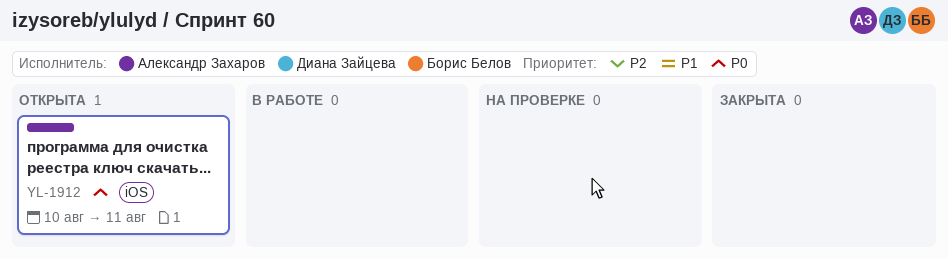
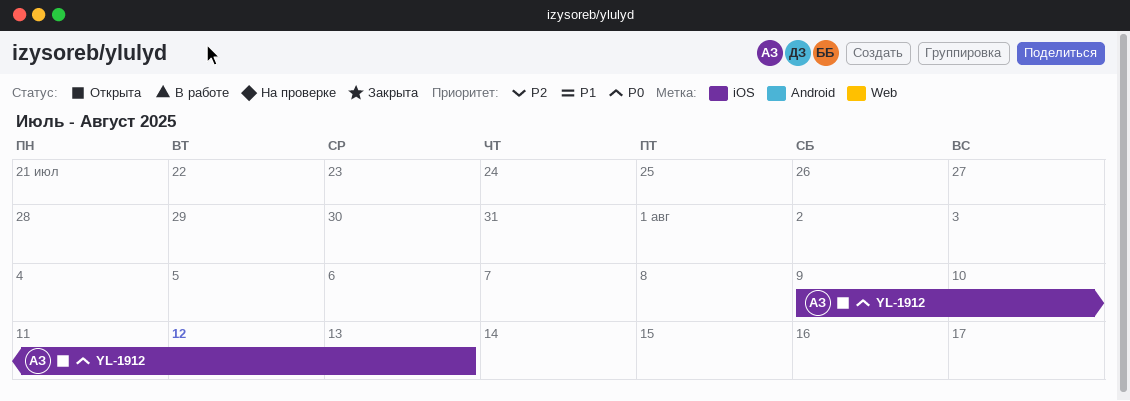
YL-1912, start: Aug 10 -> Aug 9
YL-1912, due: Aug 11 -> Aug 13

